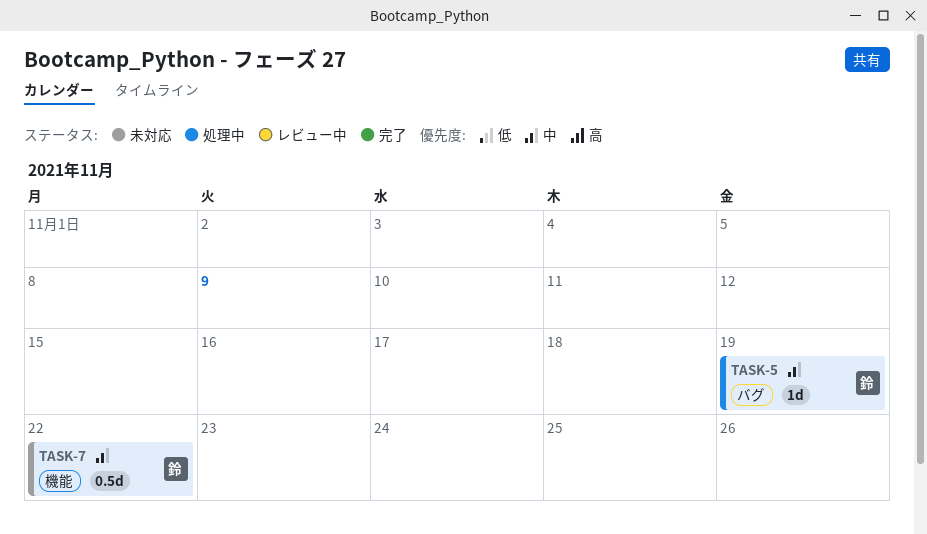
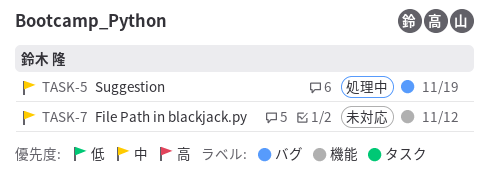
TASK-7, due: Nov 22 -> Nov 12

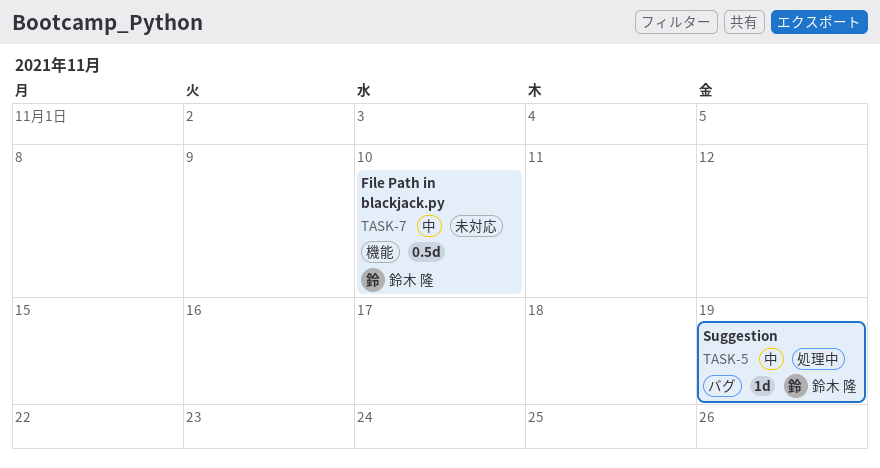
TASK-7, due: Nov 12 -> Nov 10

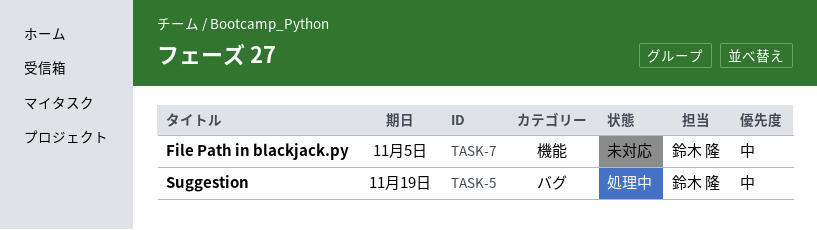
TASK-7, due: Nov 10 -> Nov 5

